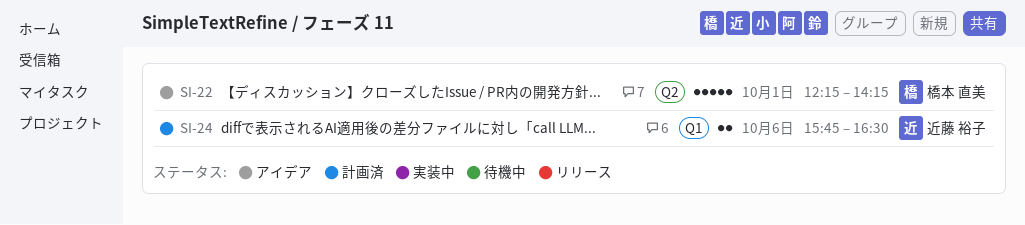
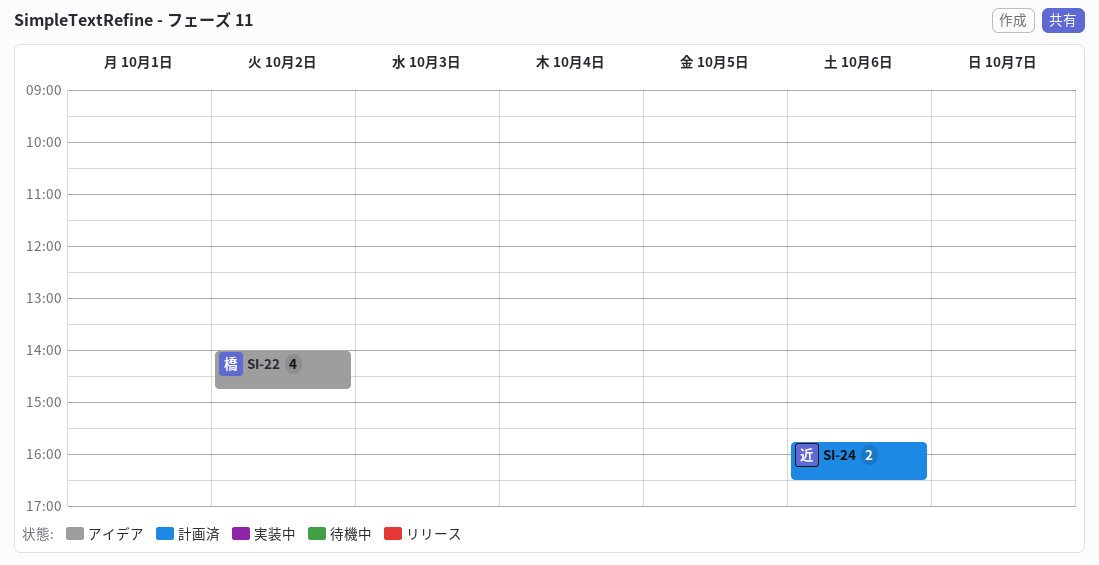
SI-22, estimate: 5 -> 4
SI-22, day: Oct 1 -> Oct 2
SI-22, begins: 12:15 -> 14:00
SI-22, ends: 14:15 -> 14:45

